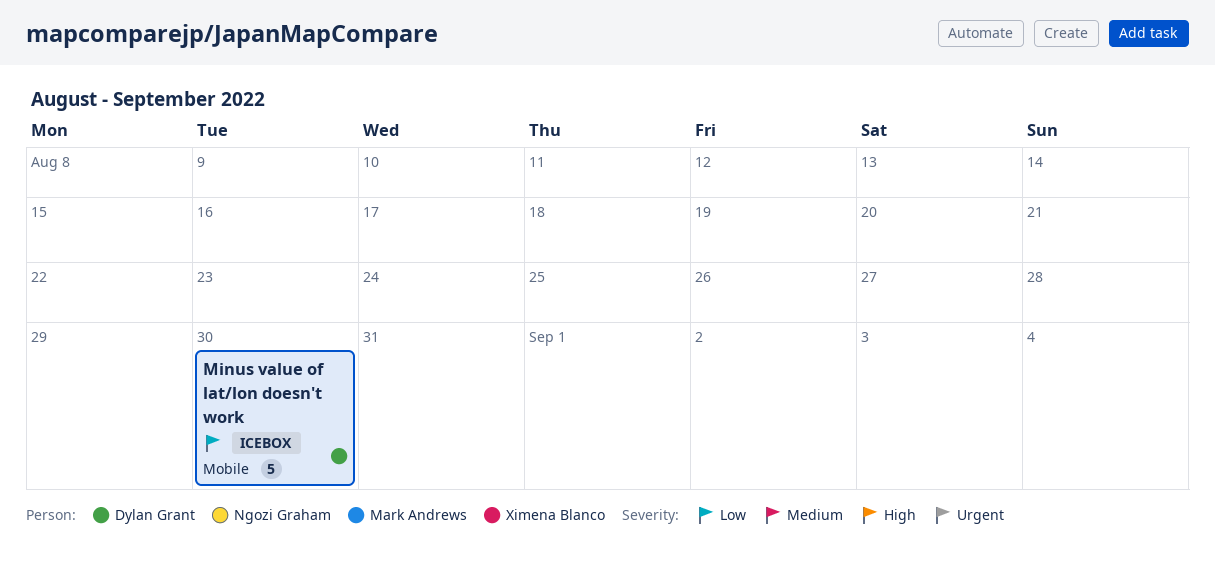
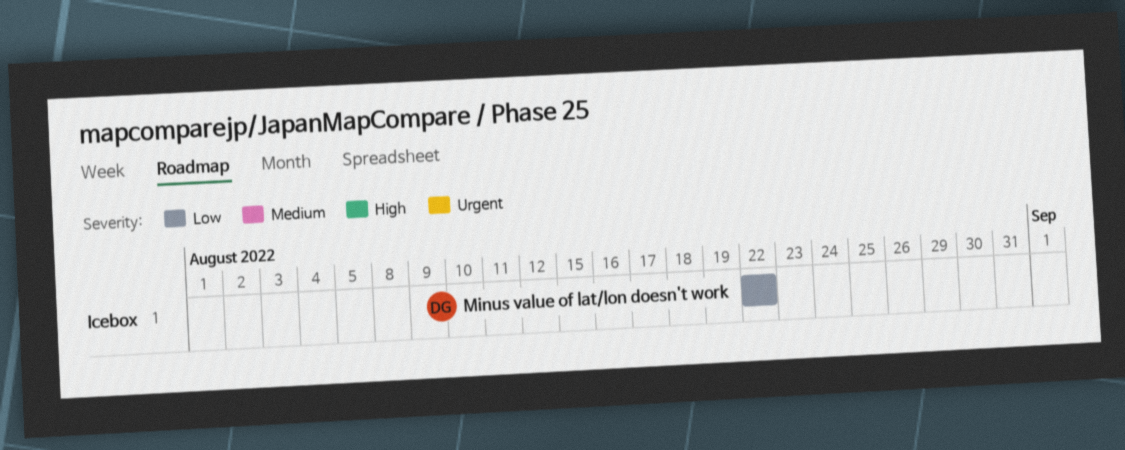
Minus value of lat/lon doesn't work, due: Aug 30 -> Aug 22

